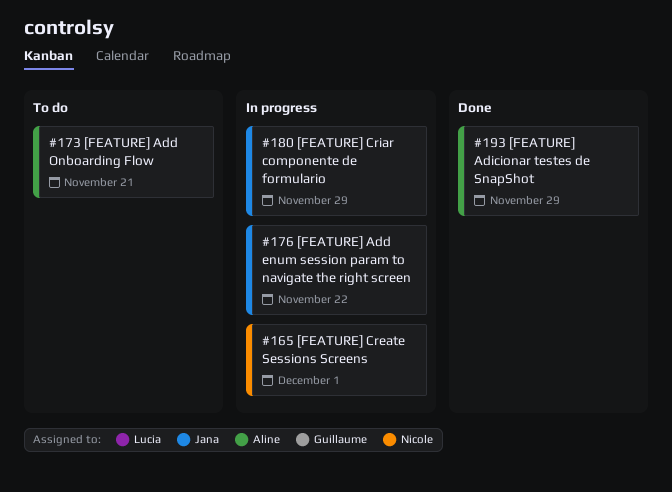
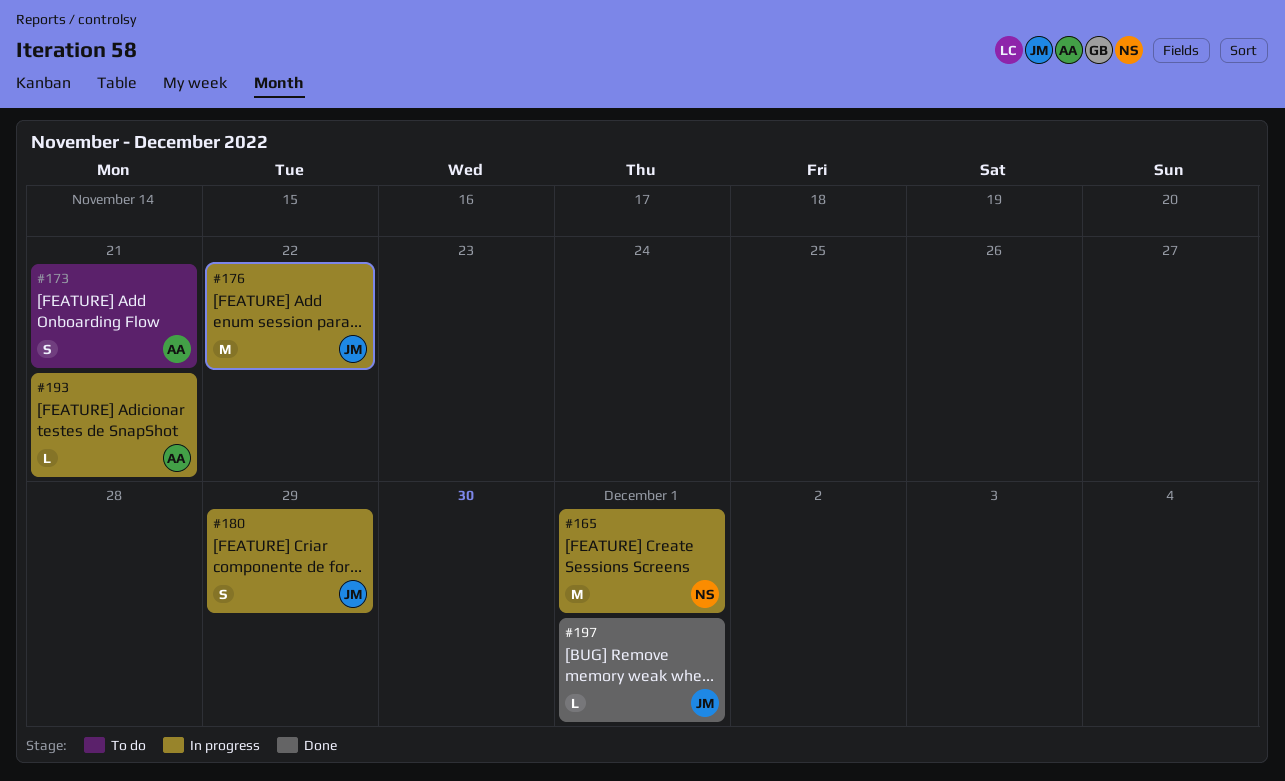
#193, status: Done -> In progress
#193, due: Nov 29 -> Nov 21
#197: none -> present

